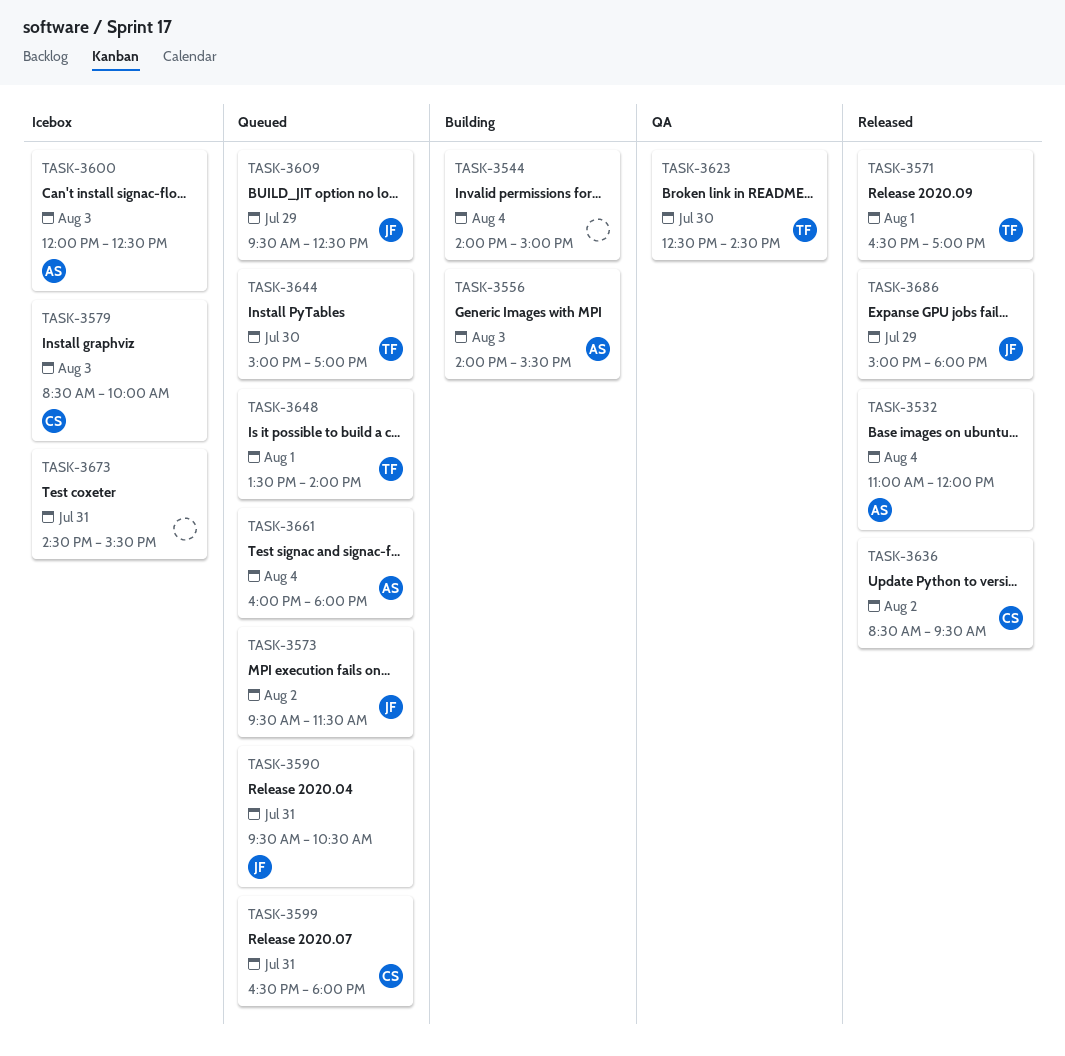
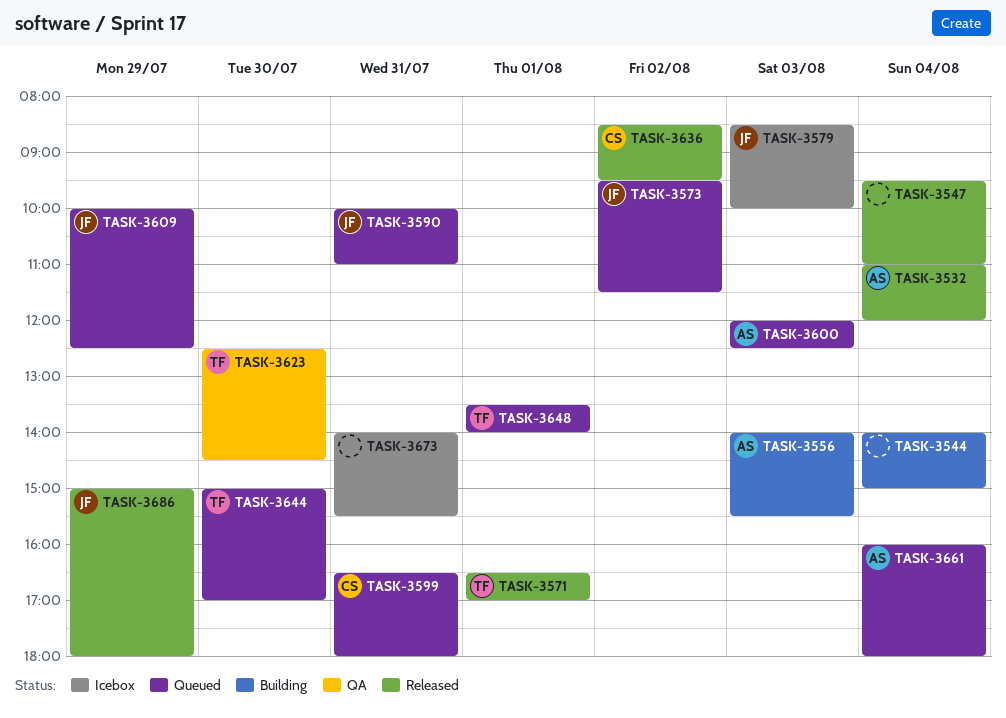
TASK-3547: none -> present
TASK-3579, owner: CS -> JF
TASK-3590, begins: 09:30 -> 10:00
TASK-3590, ends: 10:30 -> 11:00
TASK-3600, status: Icebox -> Queued
TASK-3609, begins: 09:30 -> 10:00
TASK-3673, begins: 14:30 -> 14:00

